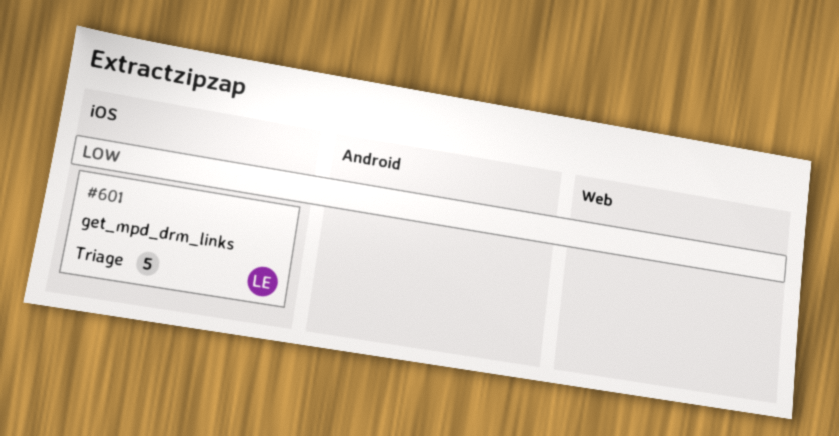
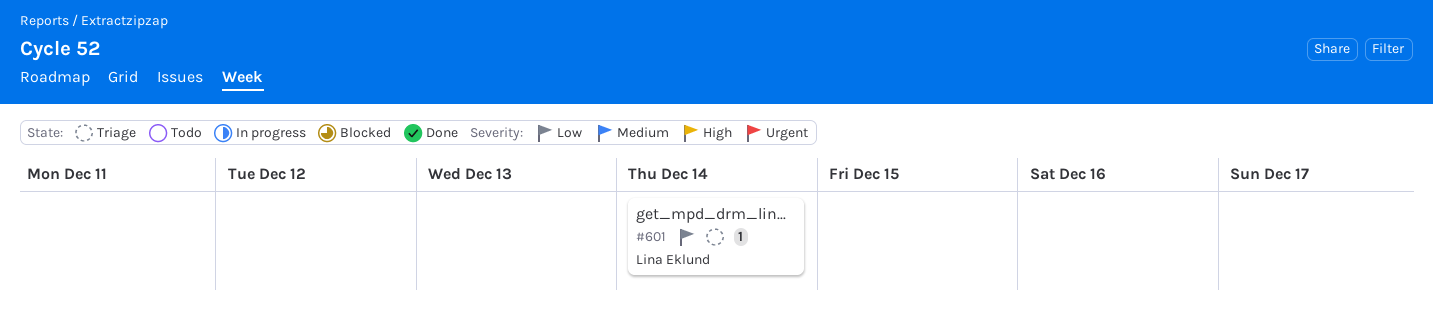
#601, estimate: 5 -> 1

